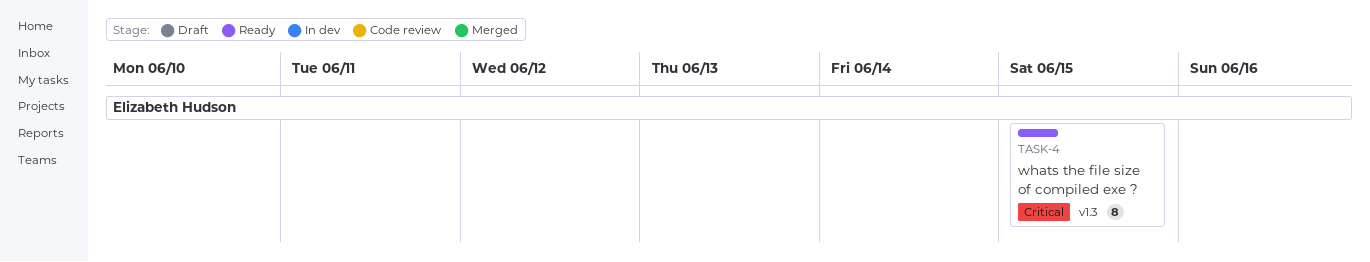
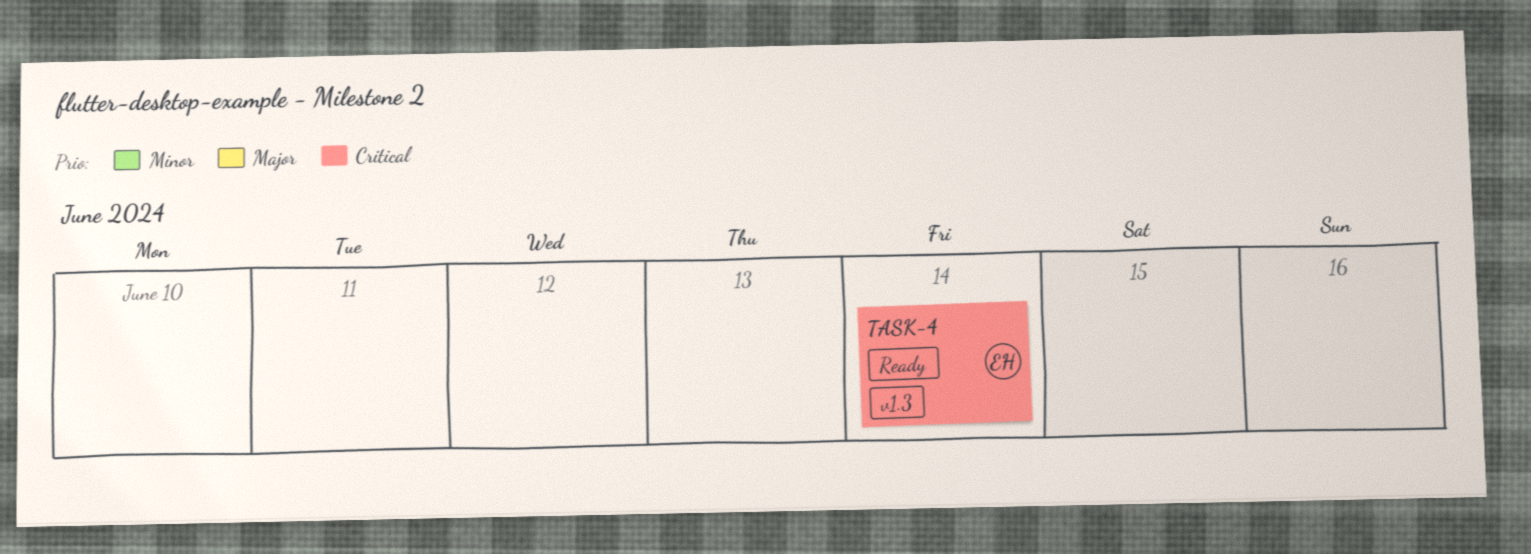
TASK-4, due: Jun 15 -> Jun 14

